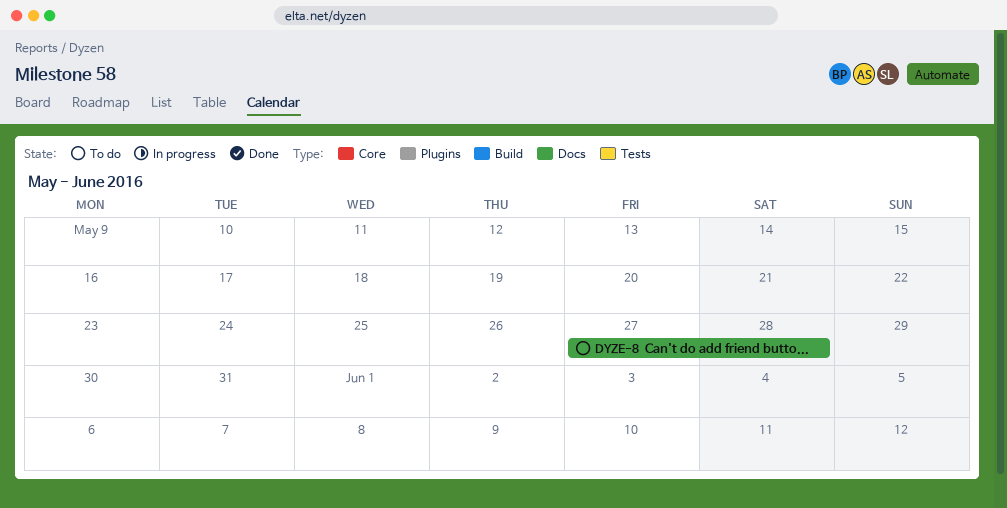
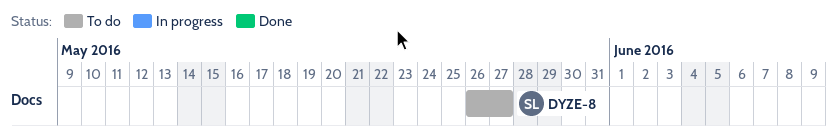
DYZE-8, start: May 27 -> May 26
DYZE-8, due: May 28 -> May 27

